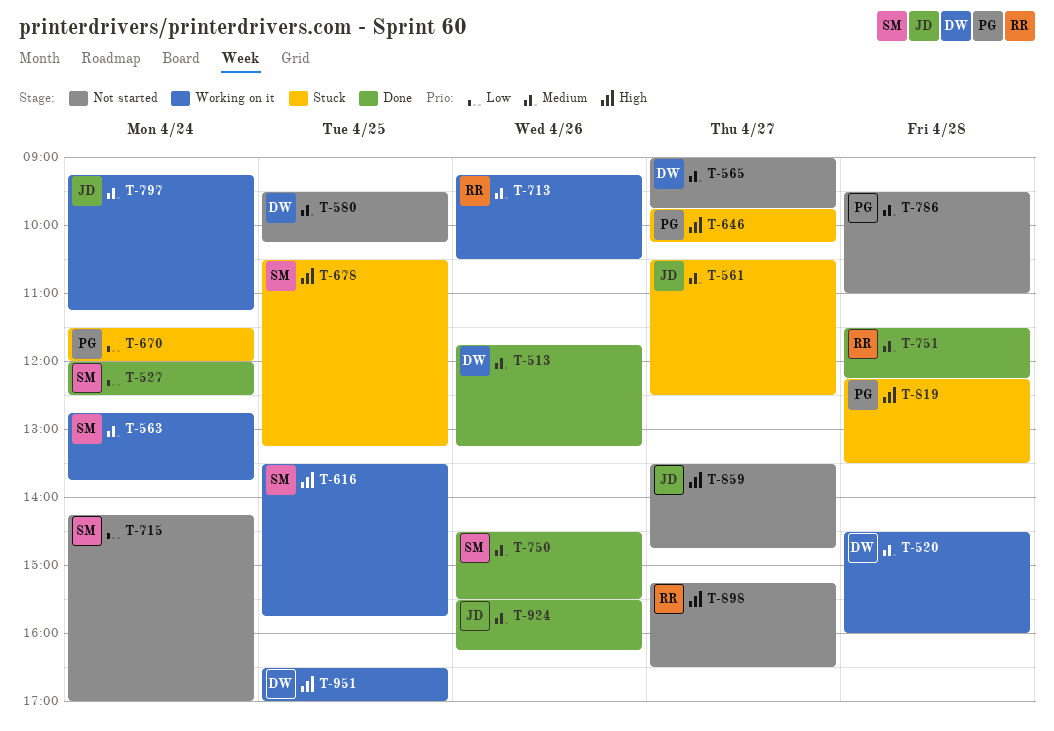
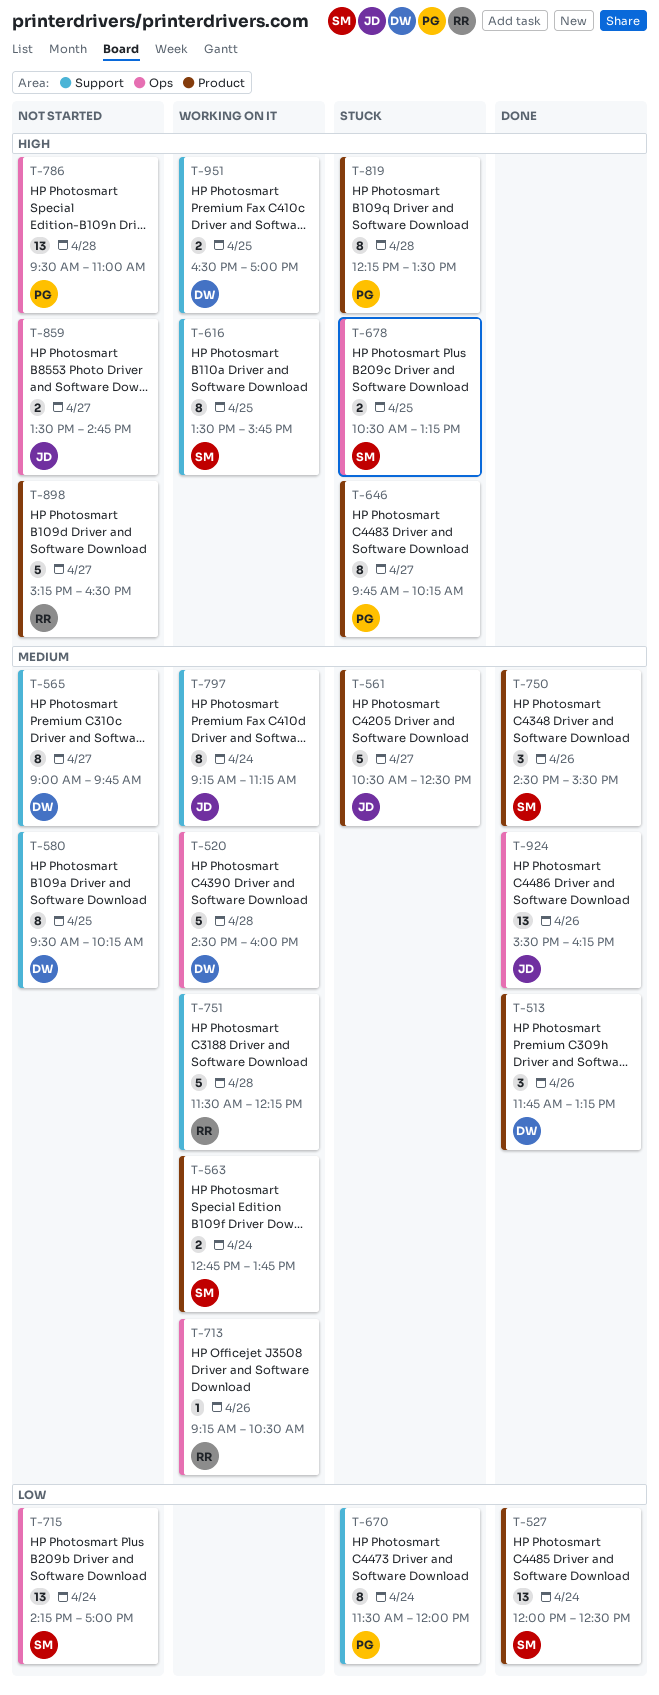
T-751, status: Done -> Working on it
T-786, priority: Medium -> High

